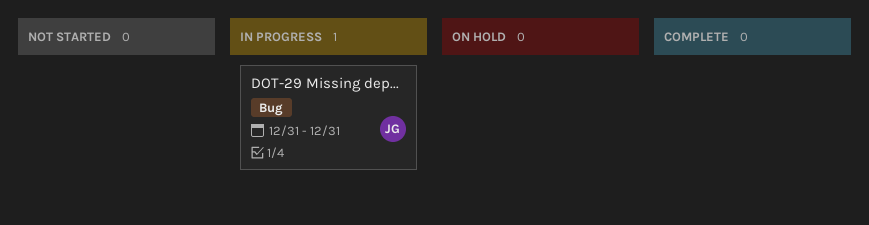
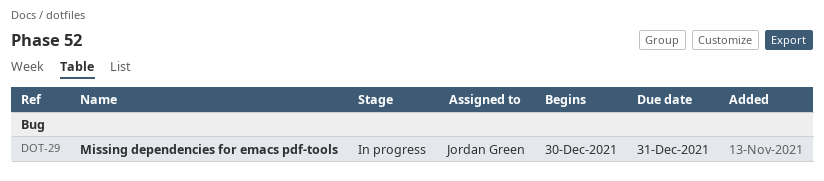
DOT-29, start: Dec 31 -> Dec 30

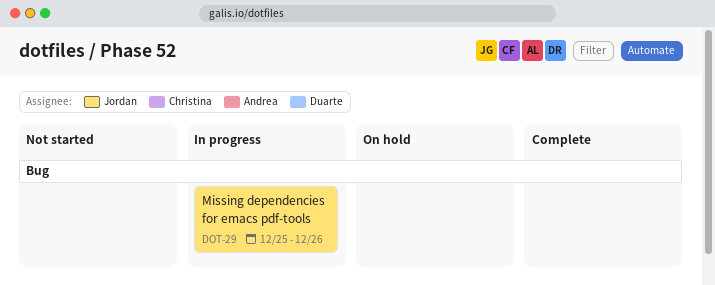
DOT-29, start: Dec 30 -> Dec 25
DOT-29, due: Dec 31 -> Dec 26

